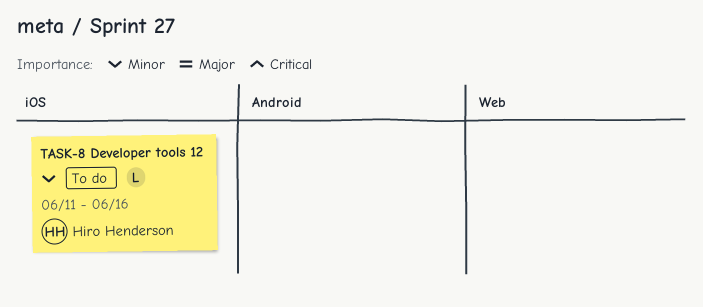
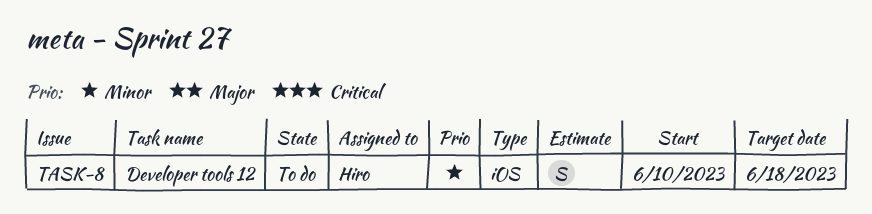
TASK-8, estimate: L -> S
TASK-8, start: Jun 11 -> Jun 10
TASK-8, due: Jun 16 -> Jun 18

